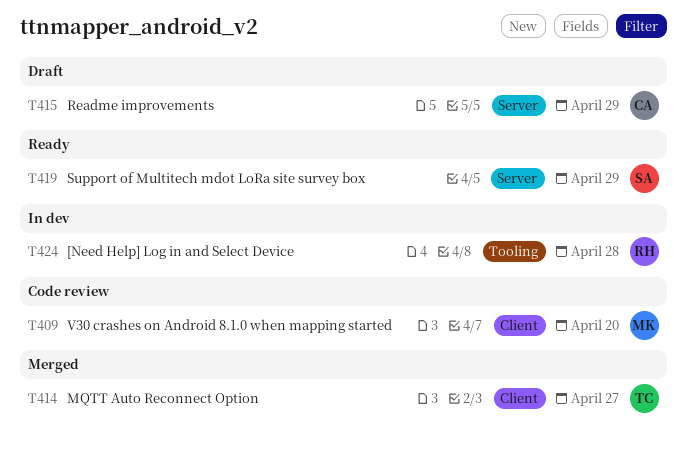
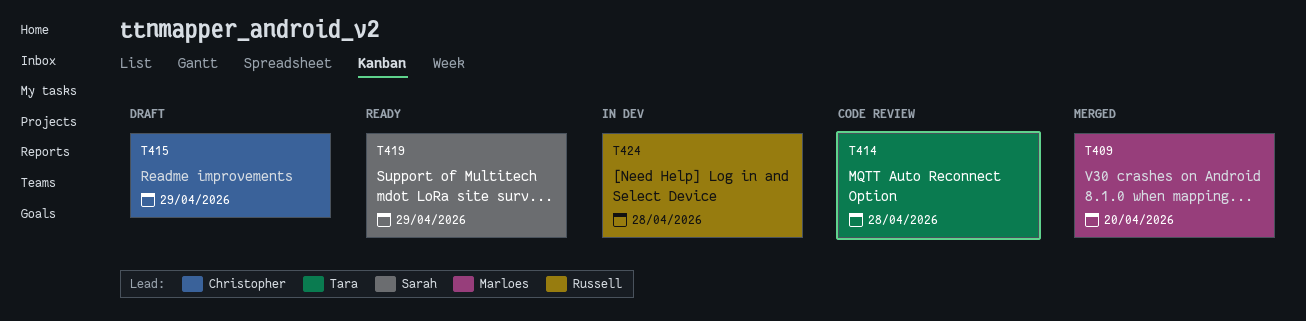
T409, status: Code review -> Merged
T414, status: Merged -> Code review
T414, due: Apr 27 -> Apr 28

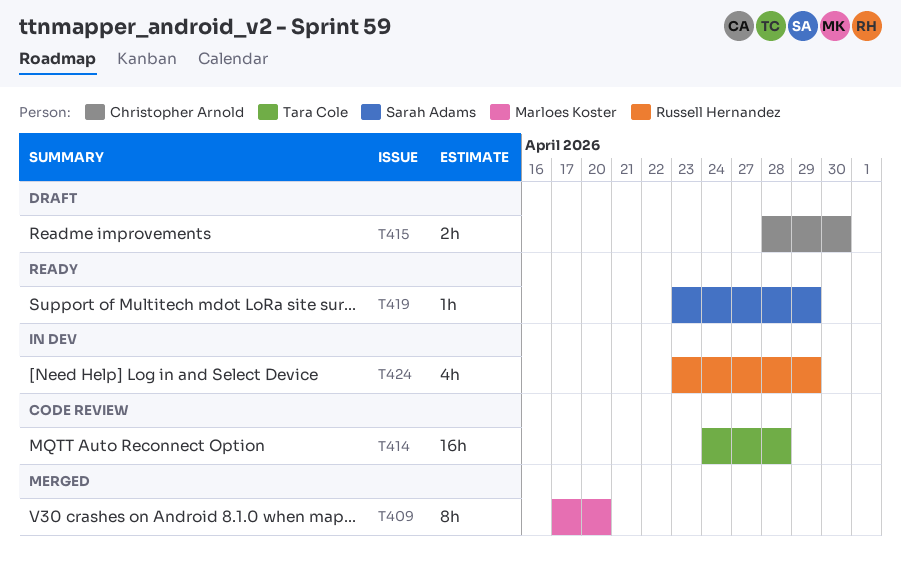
T415, due: Apr 29 -> Apr 30
T424, due: Apr 28 -> Apr 29

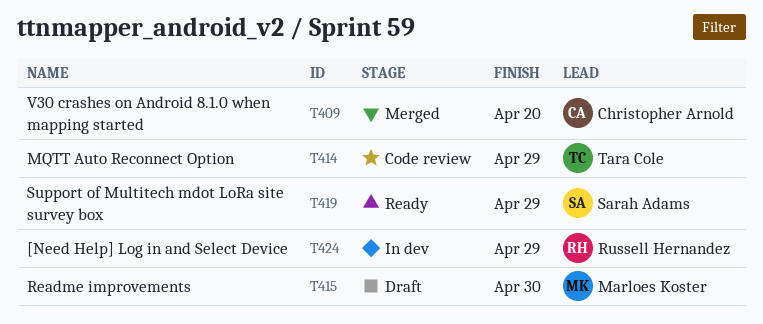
T409, owner: Marloes Koster -> Christopher Arnold
T414, due: Apr 28 -> Apr 29
T415, owner: Christopher Arnold -> Marloes Koster

